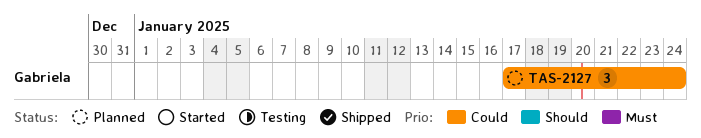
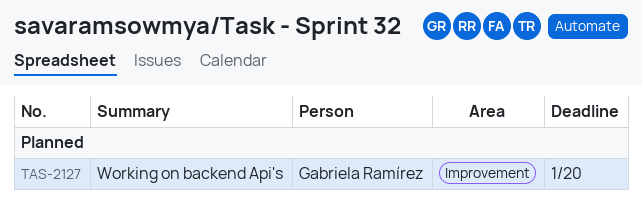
TAS-2127, due: Jan 24 -> Jan 20

